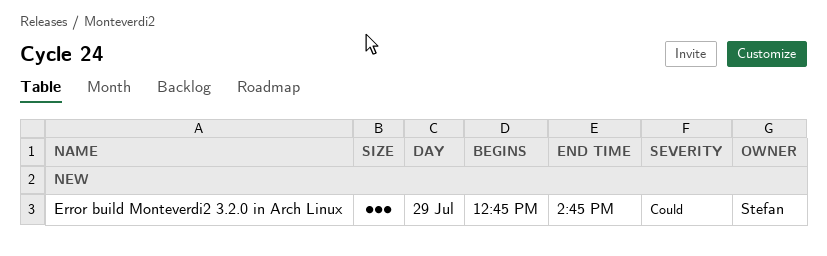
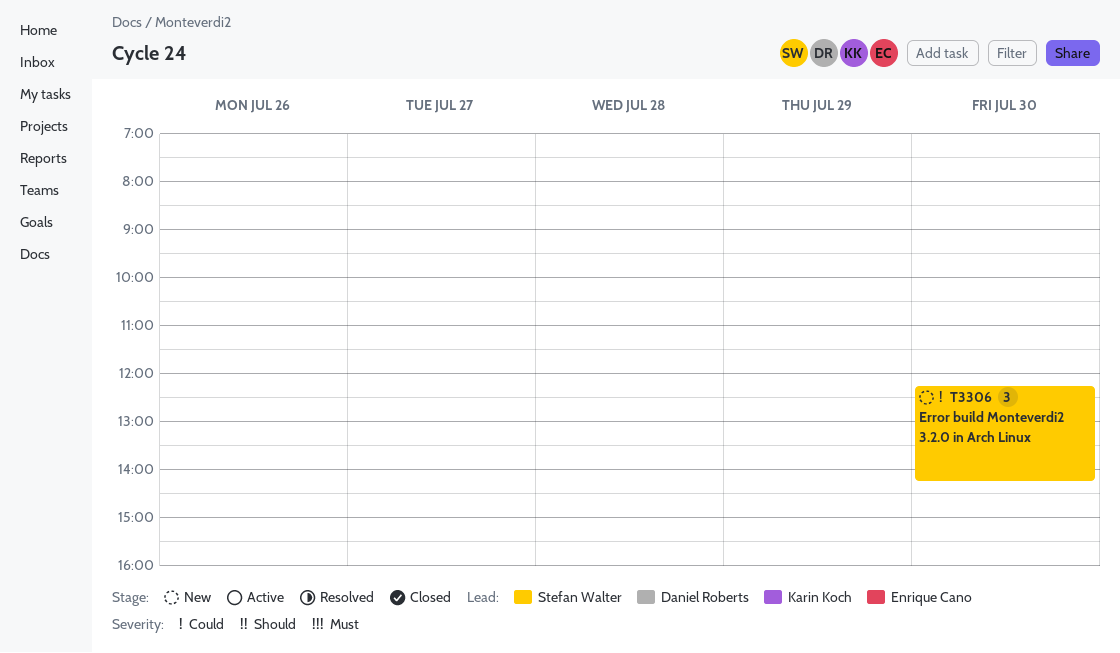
Error build Monteverdi2 3.2.0 in Arch Linux, day: Jul 29 -> Jul 30
Error build Monteverdi2 3.2.0 in Arch Linux, begins: 12:45 -> 12:15
Error build Monteverdi2 3.2.0 in Arch Linux, ends: 14:45 -> 14:15

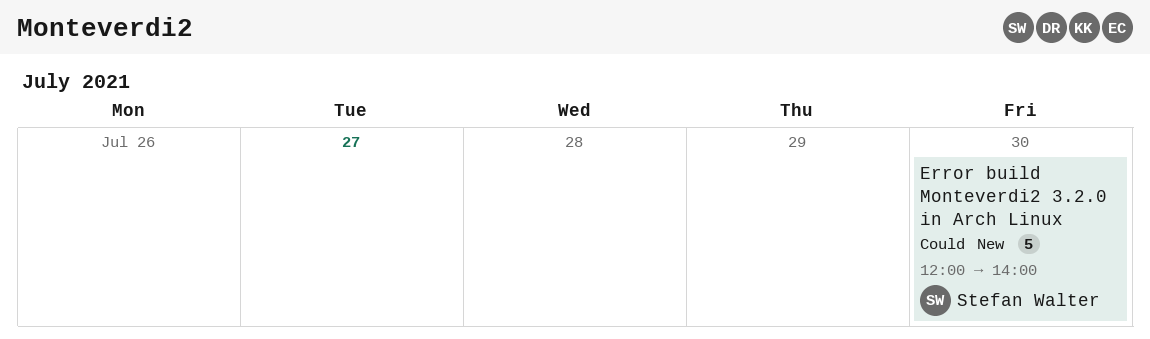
Error build Monteverdi2 3.2.0 in Arch Linux, estimate: 3 -> 5
Error build Monteverdi2 3.2.0 in Arch Linux, begins: 12:15 -> 12:00
Error build Monteverdi2 3.2.0 in Arch Linux, ends: 14:15 -> 14:00

